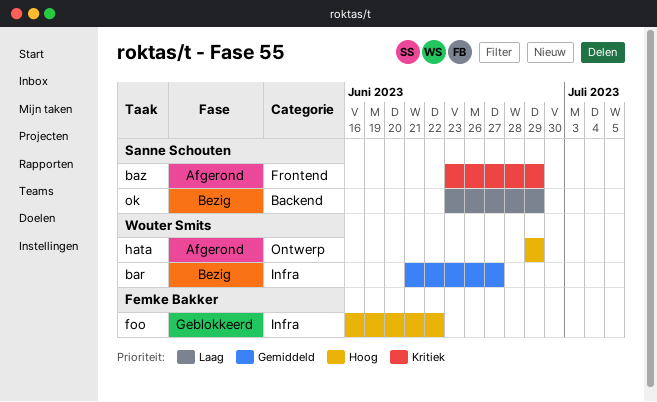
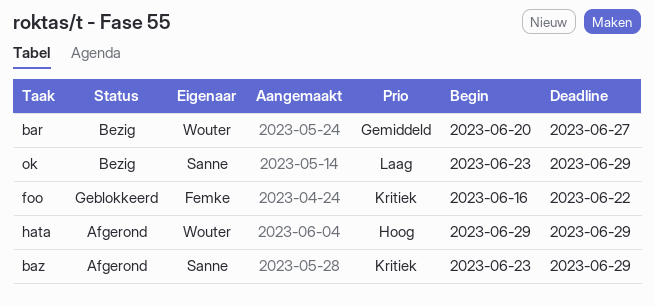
bar, start: Jun 21 -> Jun 20
foo, priority: Hoog -> Kritiek

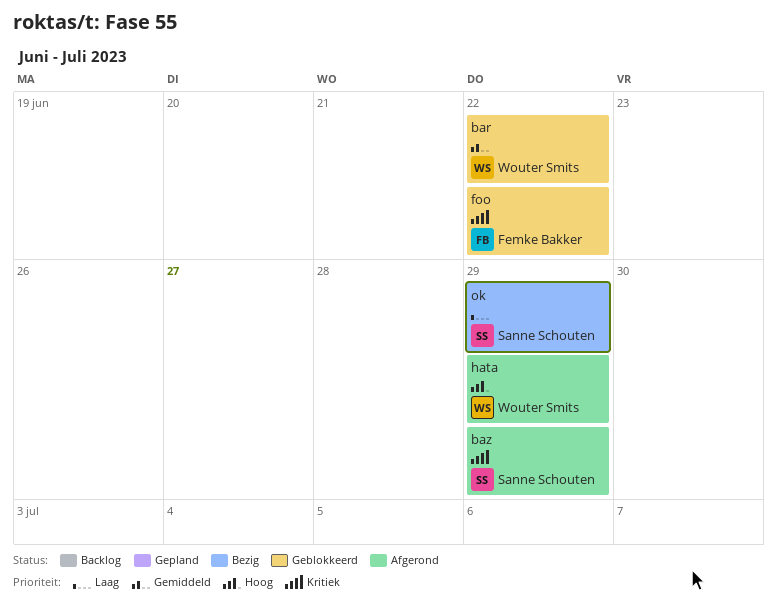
bar, status: Bezig -> Geblokkeerd
bar, due: Jun 27 -> Jun 22

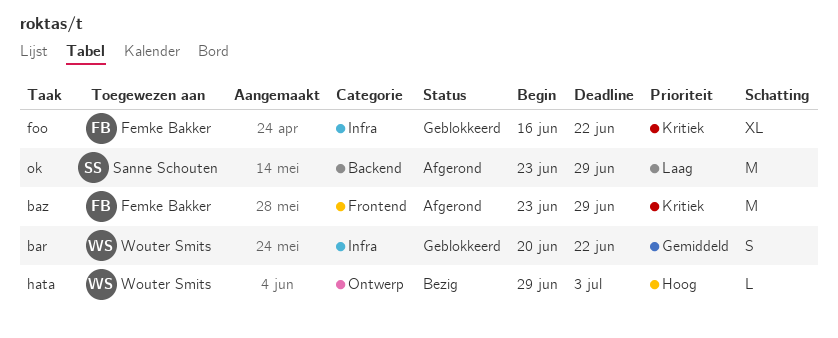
baz, owner: Sanne Schouten -> Femke Bakker
hata, status: Afgerond -> Bezig
hata, due: Jun 29 -> Jul 3
ok, status: Bezig -> Afgerond

